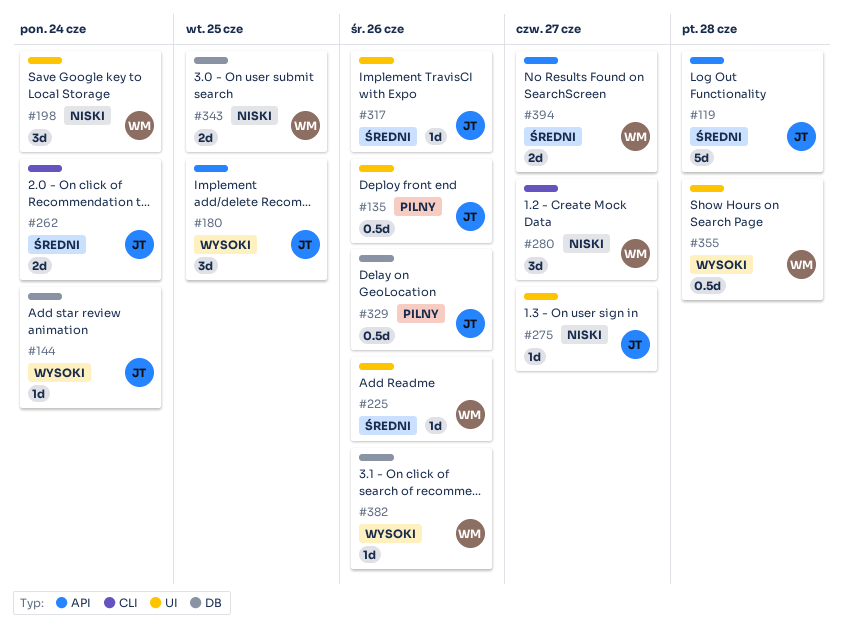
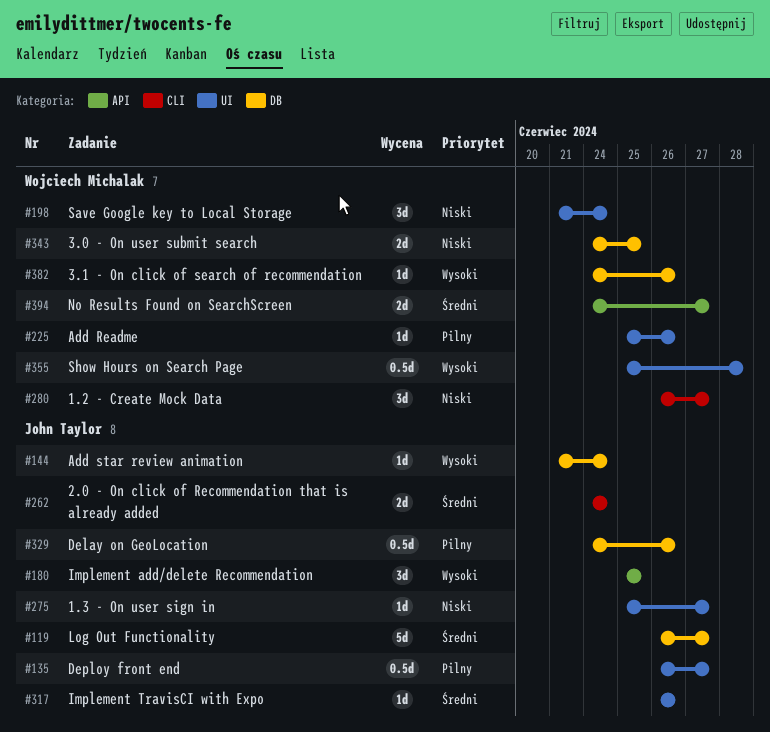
#119, label: API -> DB
#119, due: Jun 28 -> Jun 27
#135, due: Jun 26 -> Jun 27
#225, priority: Średni -> Pilny

